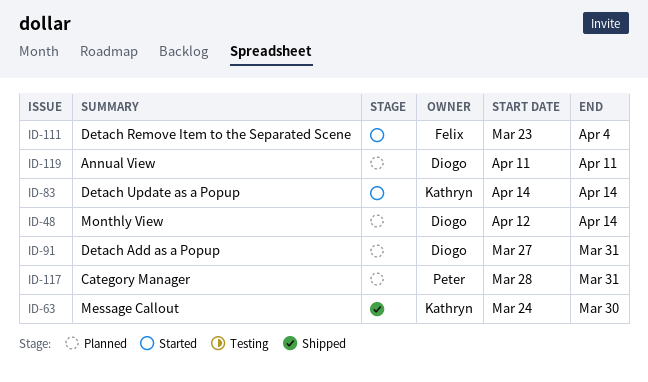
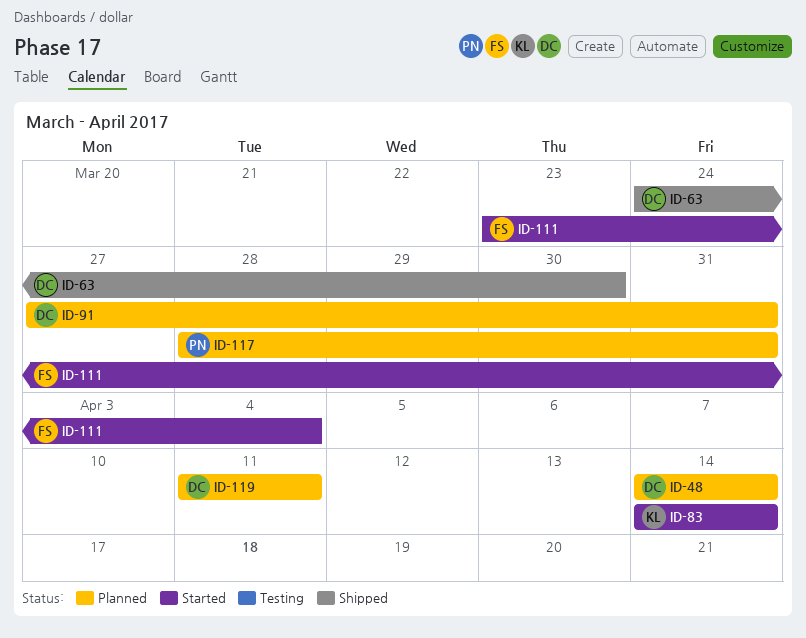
ID-48, start: Apr 12 -> Apr 14
ID-63, owner: Kathryn -> Diogo

